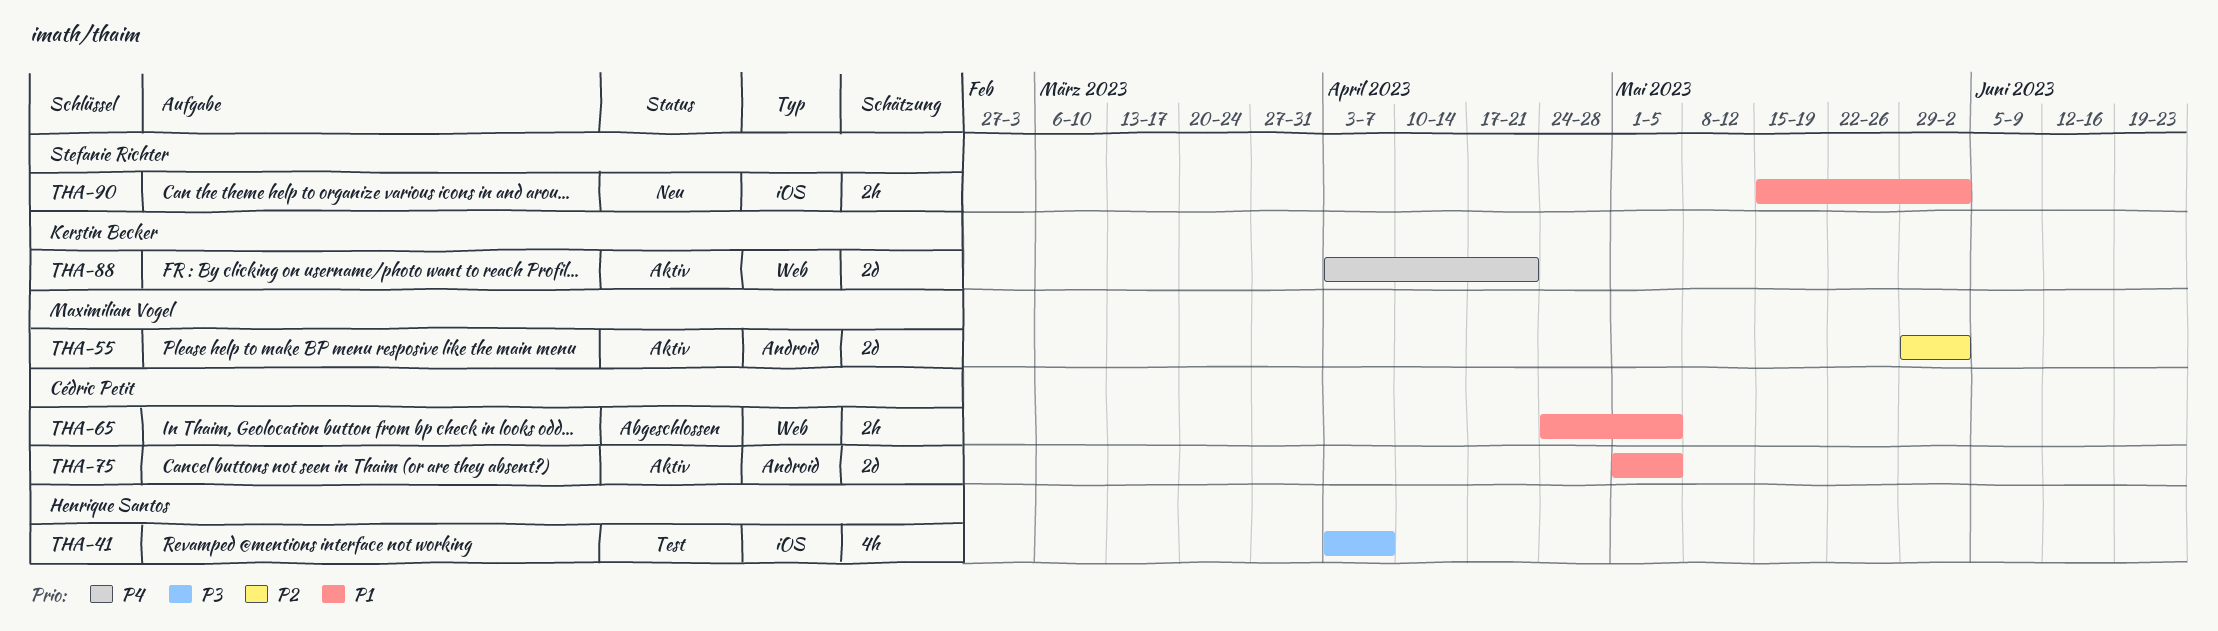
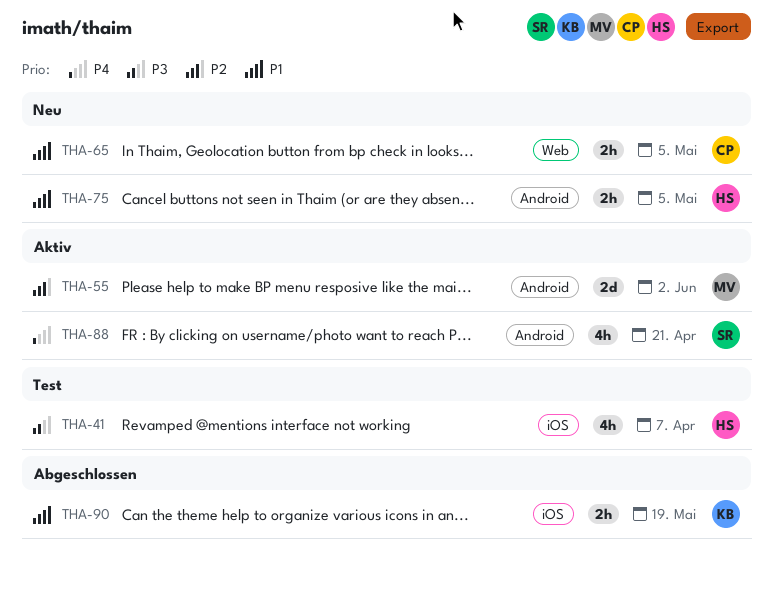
THA-65, status: Abgeschlossen -> Neu
THA-75, status: Aktiv -> Neu
THA-75, owner: Cédric Petit -> Henrique Santos
THA-75, estimate: 2d -> 2h
THA-88, owner: Kerstin Becker -> Stefanie Richter
THA-88, label: Web -> Android
THA-88, estimate: 2d -> 4h
THA-90, status: Neu -> Abgeschlossen
THA-90, owner: Stefanie Richter -> Kerstin Becker
THA-90, due: Jun 2 -> May 19

